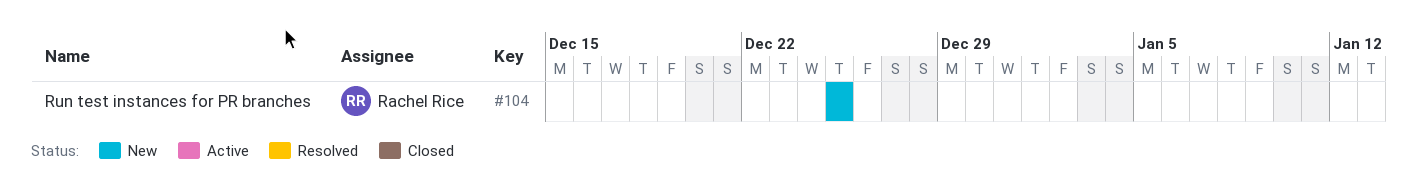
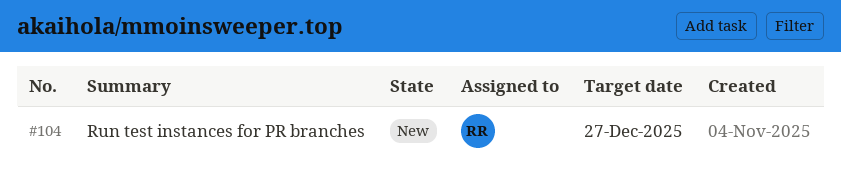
#104, due: Dec 25 -> Dec 27

